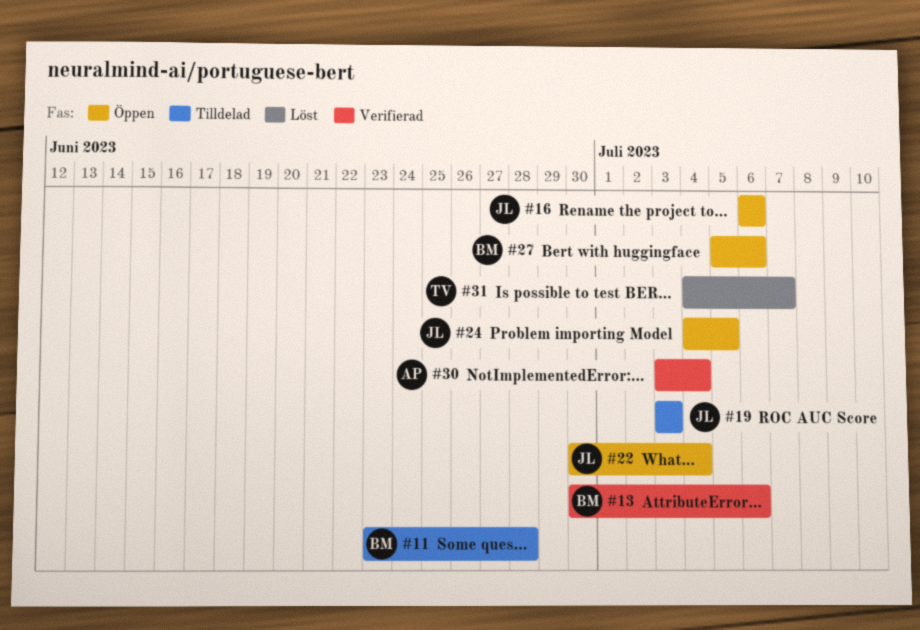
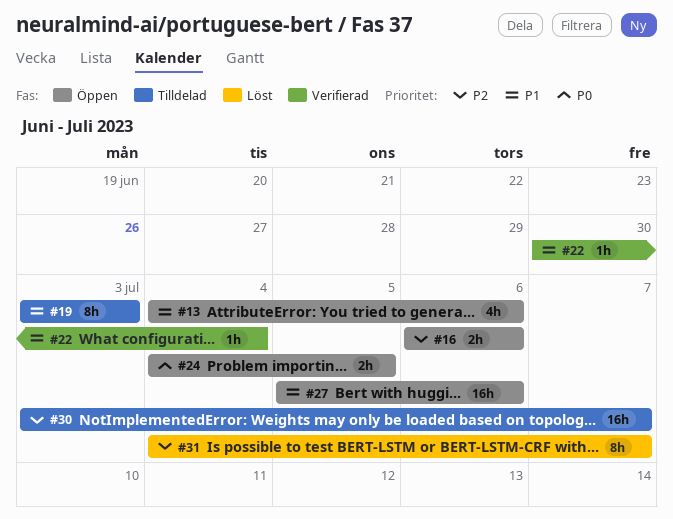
#11: present -> none
#13, status: Verifierad -> Öppen
#13, start: Jun 30 -> Jul 4
#22, status: Öppen -> Verifierad
#30, status: Verifierad -> Tilldelad
#30, due: Jul 4 -> Jul 7

